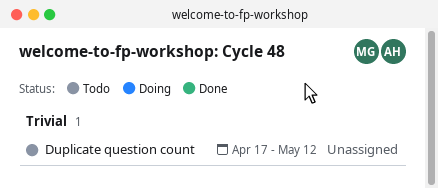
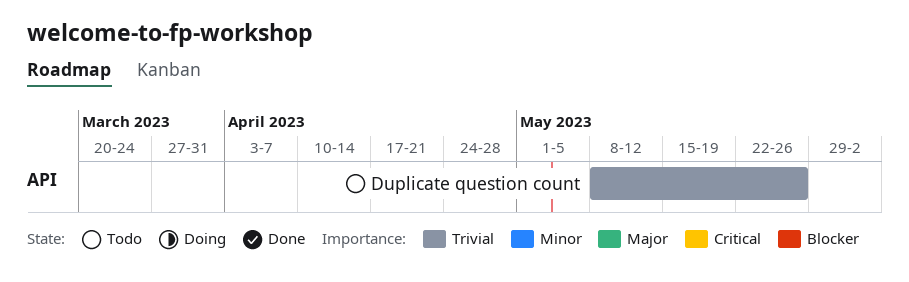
Duplicate question count, start: Apr 17 -> May 8
Duplicate question count, due: May 12 -> May 26

